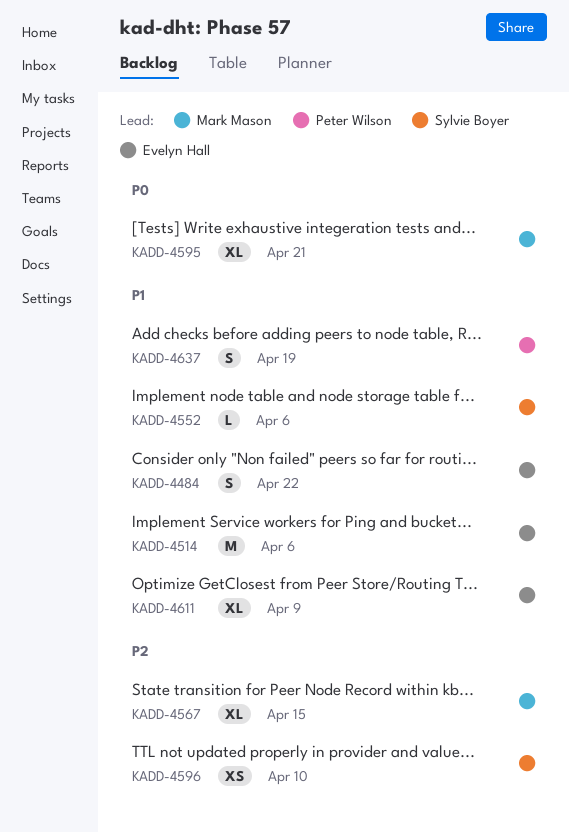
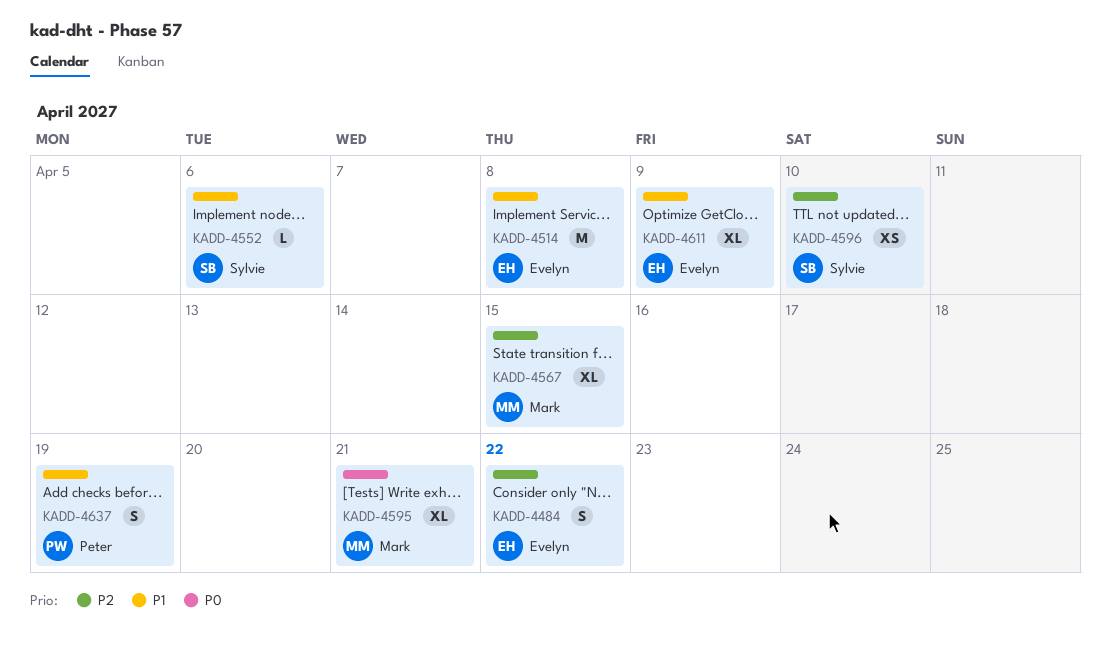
KADD-4484, priority: P1 -> P2
KADD-4514, due: Apr 6 -> Apr 8

